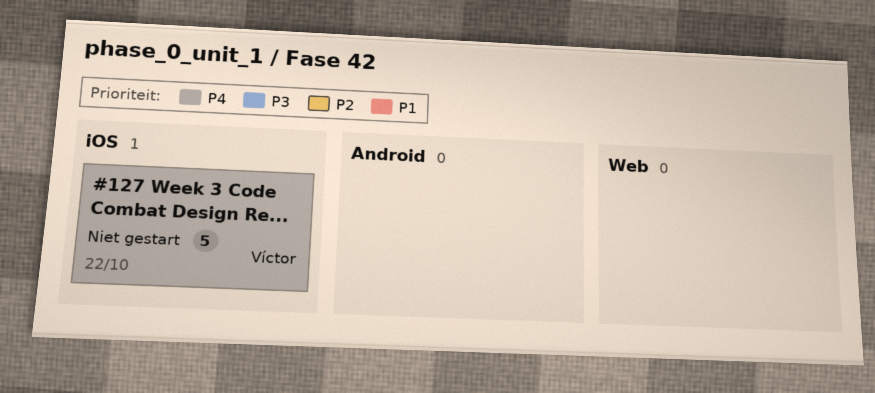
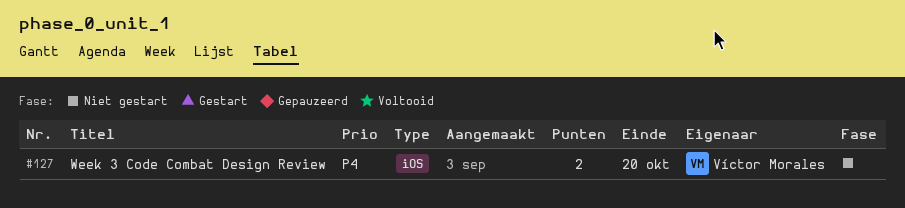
#127, estimate: 5 -> 2
#127, due: Oct 22 -> Oct 20

